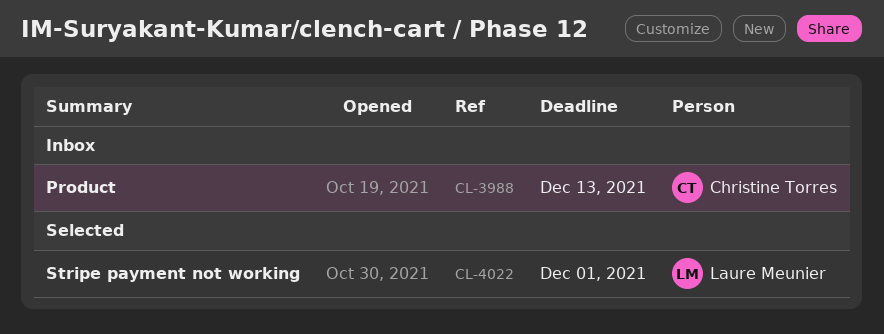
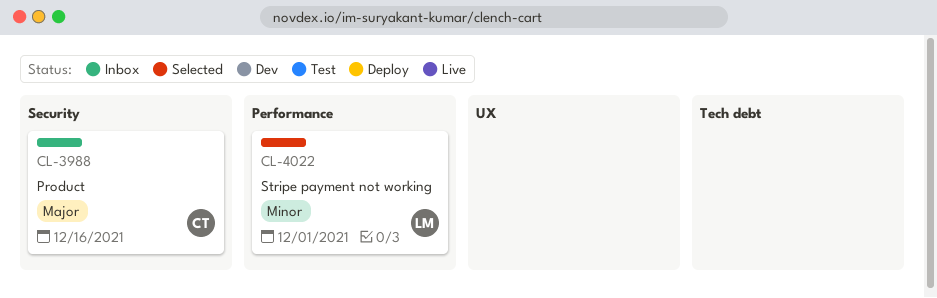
CL-3988, due: Dec 13 -> Dec 16

